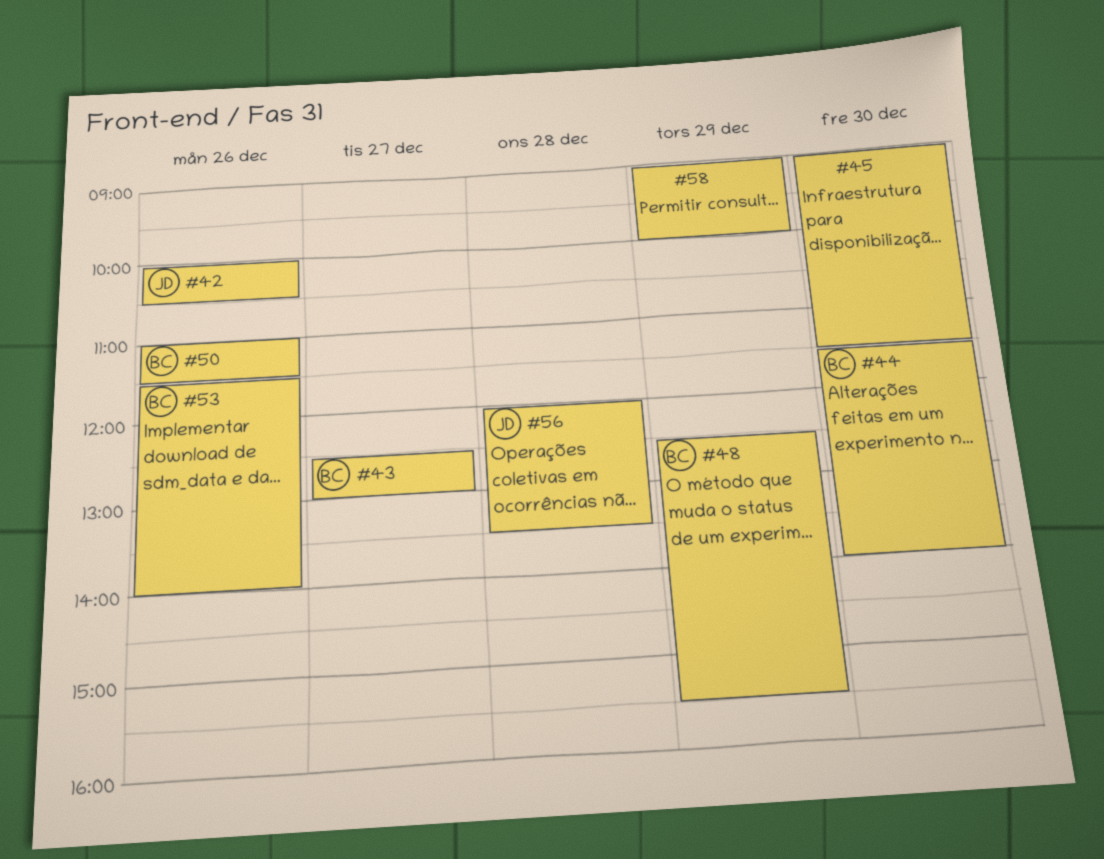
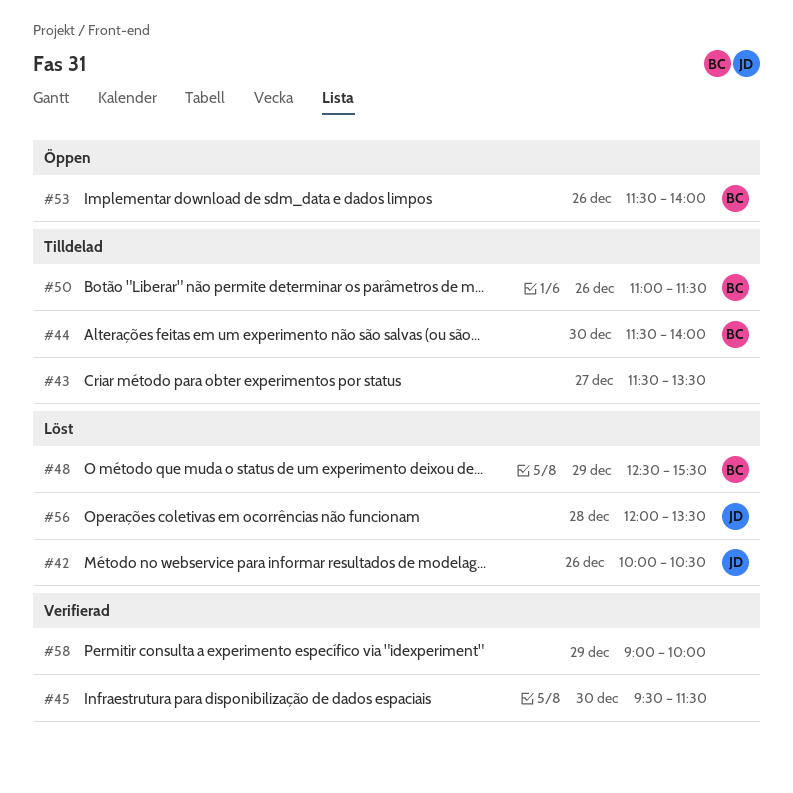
#43, owner: BC -> none
#43, begins: 12:30 -> 11:30
#43, ends: 13:00 -> 13:30
#45, begins: 09:00 -> 09:30

